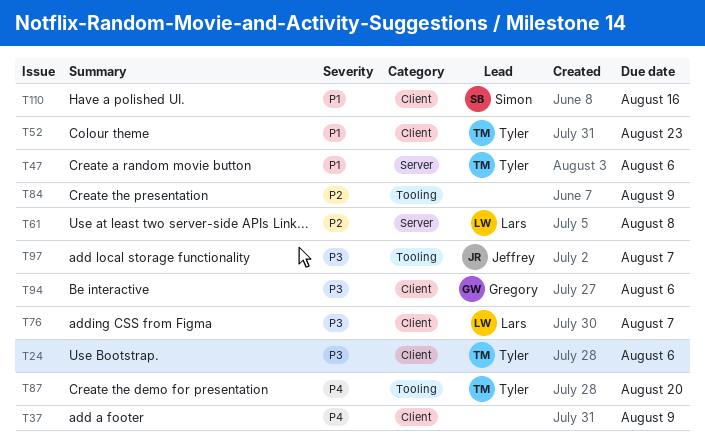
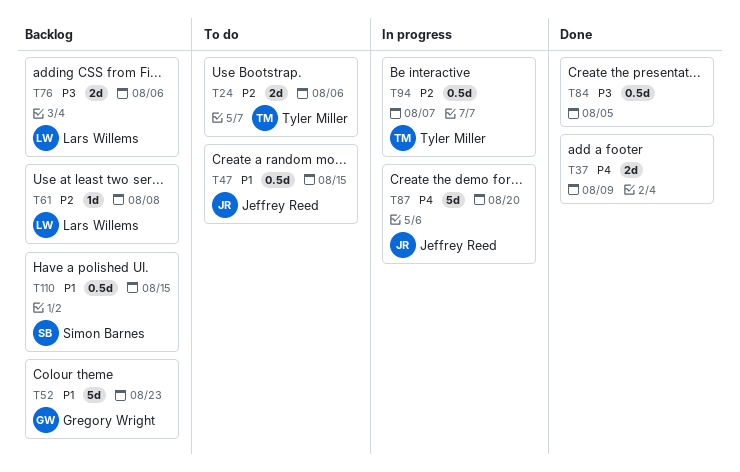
T24, priority: P3 -> P2
T47, owner: Tyler Miller -> Jeffrey Reed
T47, due: Aug 6 -> Aug 15
T52, owner: Tyler Miller -> Gregory Wright
T76, due: Aug 7 -> Aug 6
T84, priority: P2 -> P3
T84, due: Aug 9 -> Aug 5
T87, owner: Tyler Miller -> Jeffrey Reed
T94, owner: Gregory Wright -> Tyler Miller
T94, priority: P3 -> P2
T94, due: Aug 6 -> Aug 7
T97: present -> none
T110, due: Aug 16 -> Aug 15

